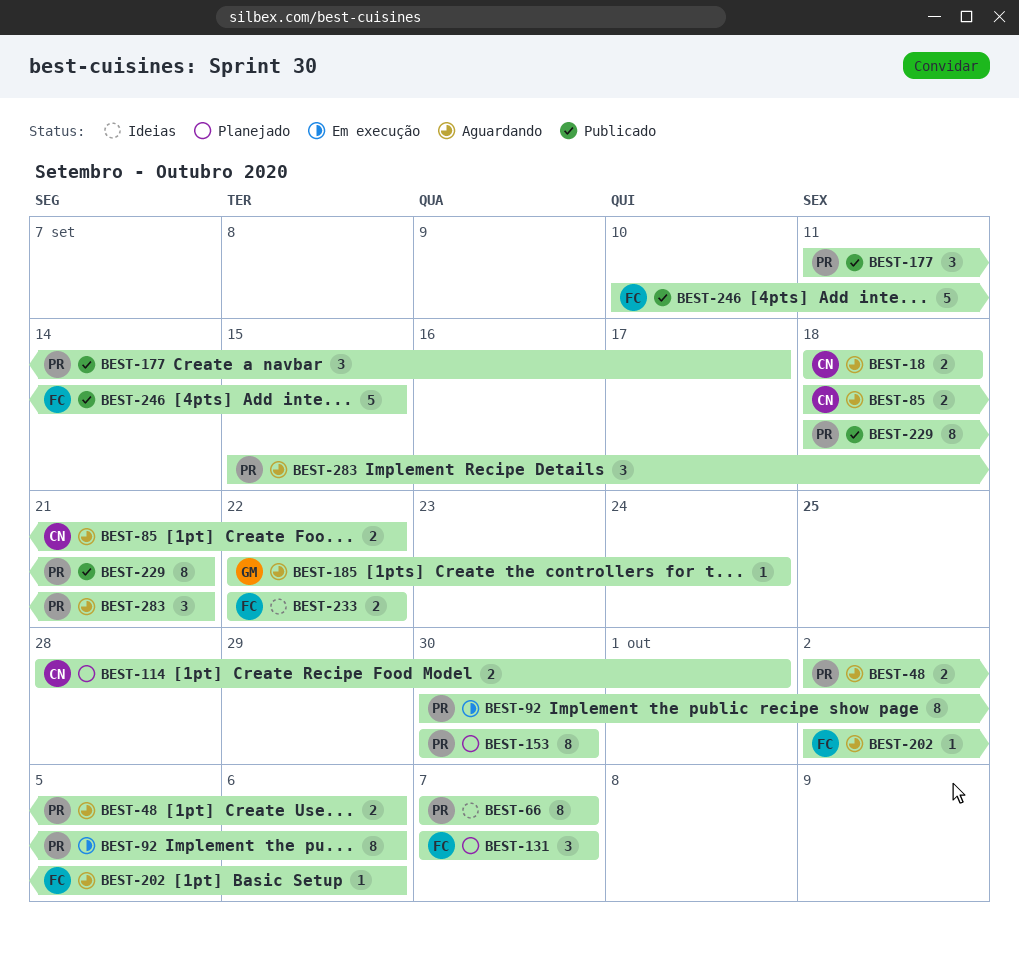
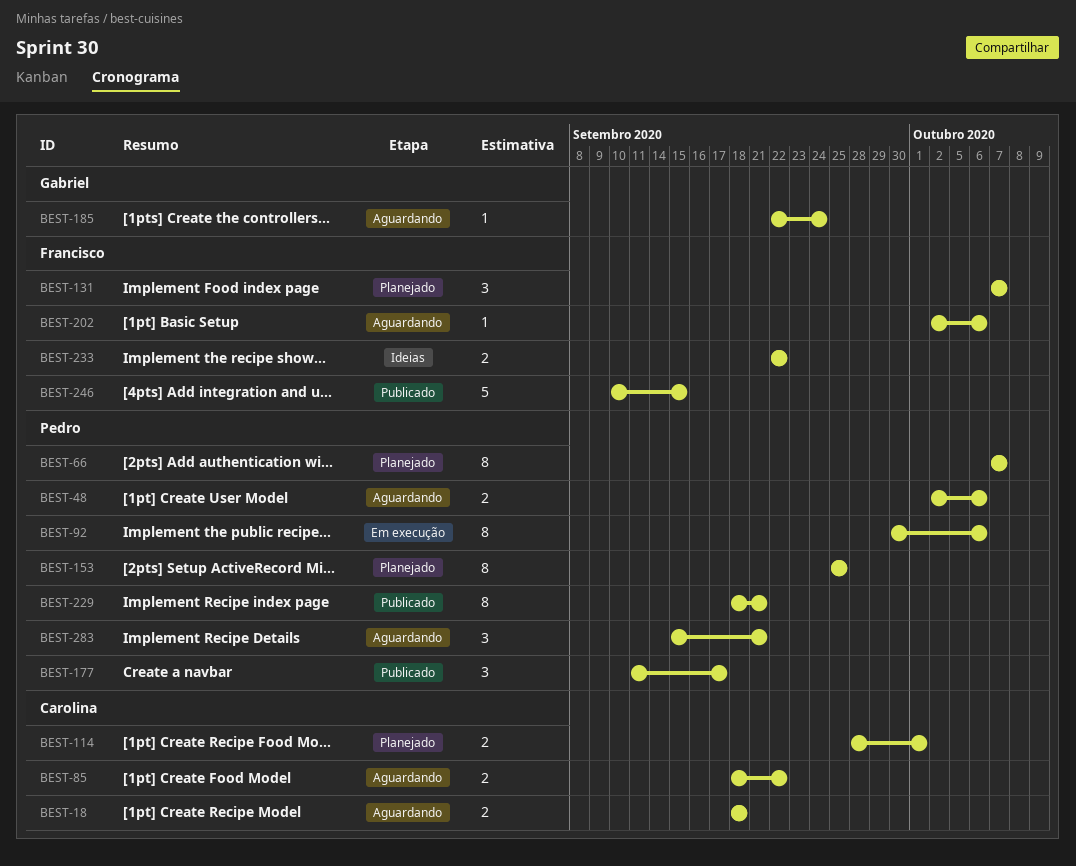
BEST-66, status: Ideias -> Planejado
BEST-153, start: Sep 30 -> Sep 25
BEST-153, due: Sep 30 -> Sep 25

